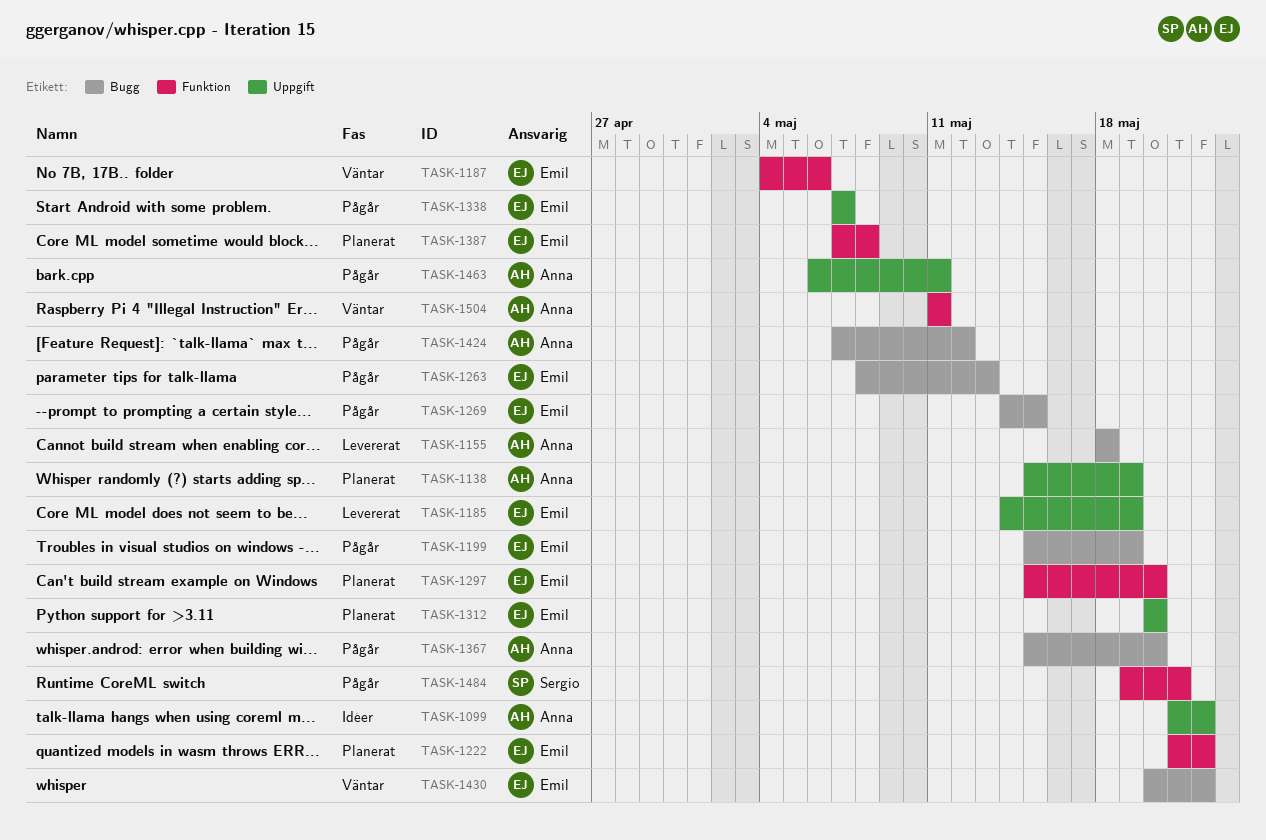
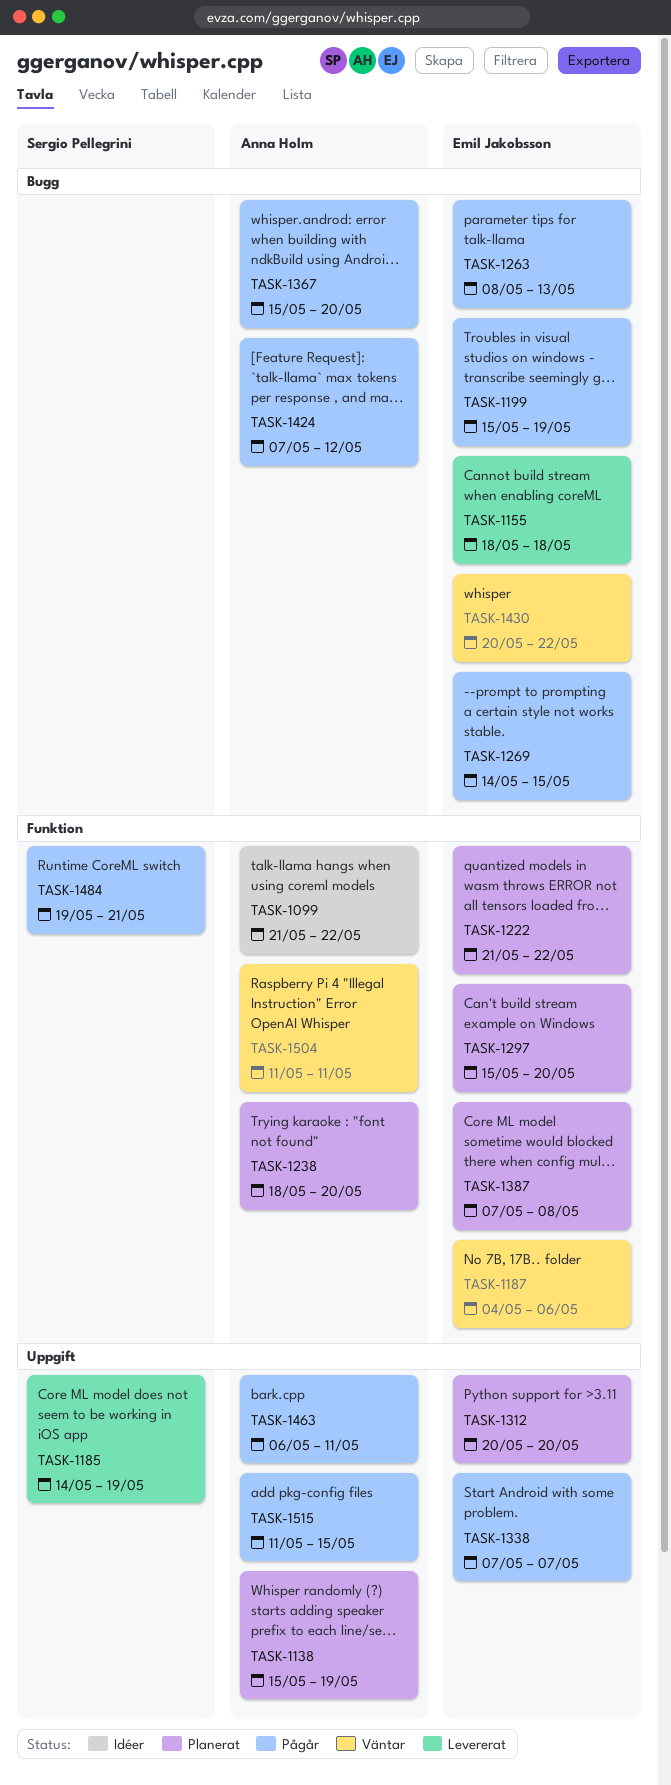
TASK-1099, label: Uppgift -> Funktion
TASK-1155, owner: Anna Holm -> Emil Jakobsson
TASK-1185, owner: Emil Jakobsson -> Sergio Pellegrini
TASK-1238: none -> present
TASK-1515: none -> present

